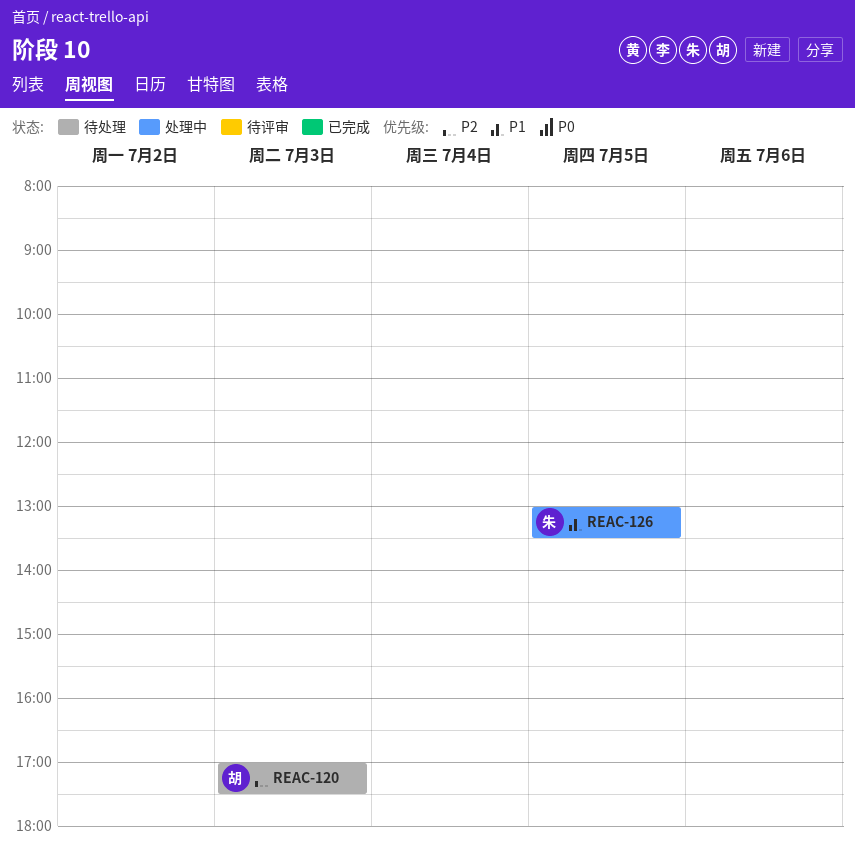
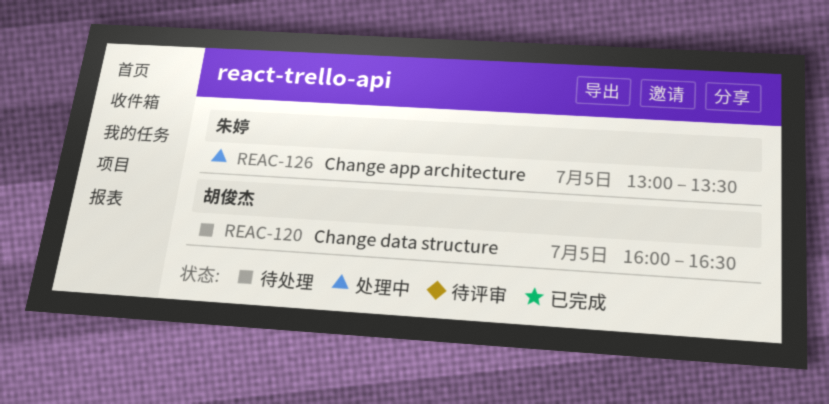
REAC-120, day: Jul 3 -> Jul 5
REAC-120, begins: 17:00 -> 16:00
REAC-120, ends: 17:30 -> 16:30

